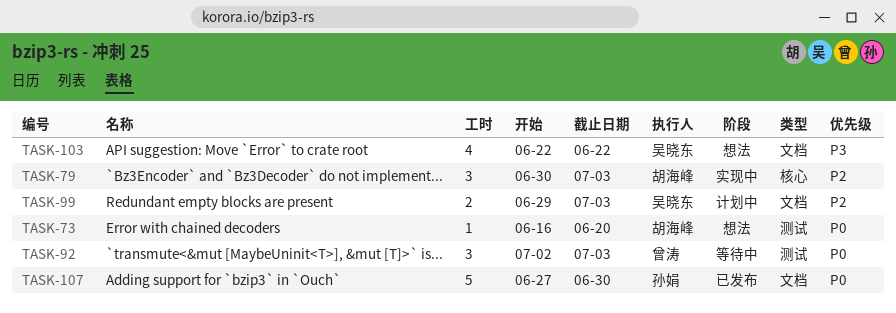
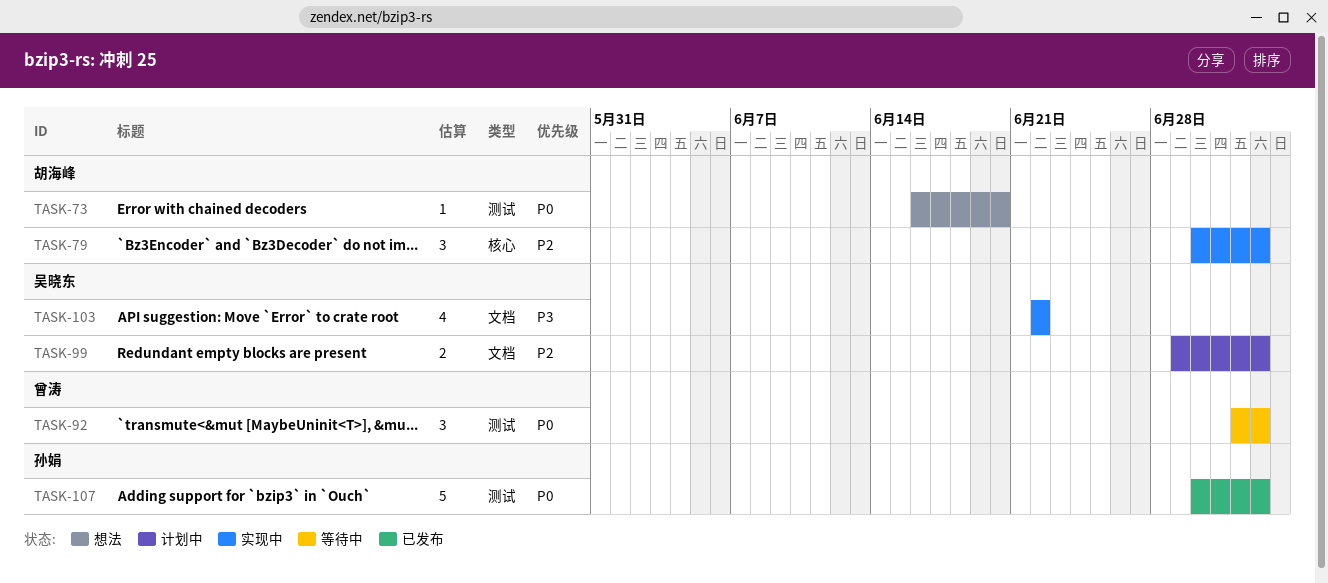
TASK-103, status: 想法 -> 实现中
TASK-107, label: 文档 -> 测试
TASK-107, start: Jun 27 -> Jun 30
TASK-107, due: Jun 30 -> Jul 3

